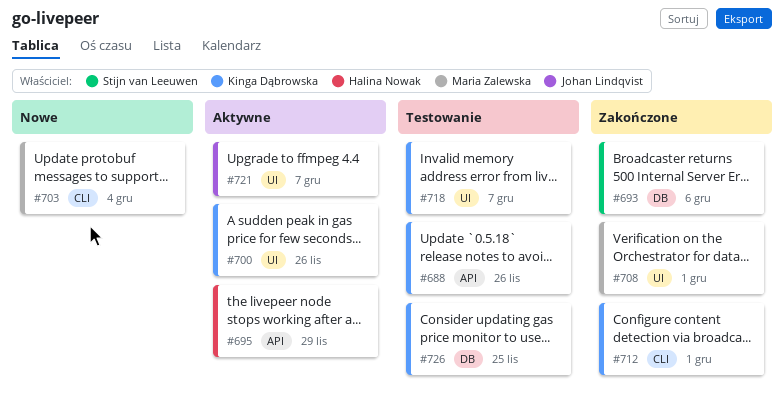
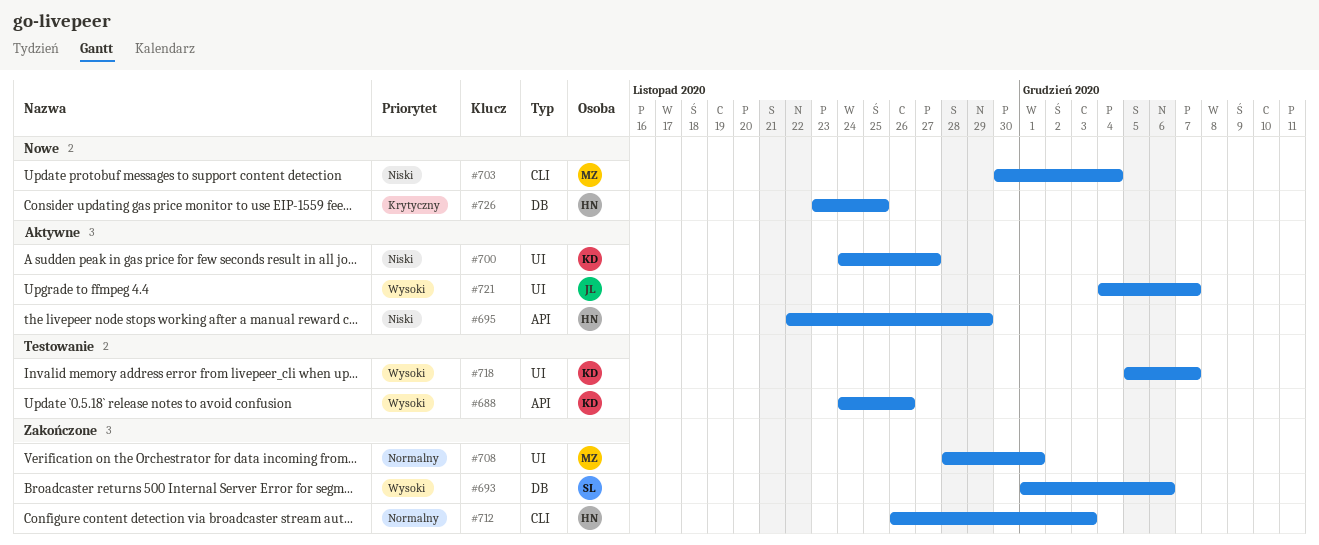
#700, due: Nov 26 -> Nov 27
#712, owner: Kinga Dąbrowska -> Halina Nowak
#712, due: Dec 1 -> Dec 3
#726, status: Testowanie -> Nowe
#726, owner: Kinga Dąbrowska -> Halina Nowak

